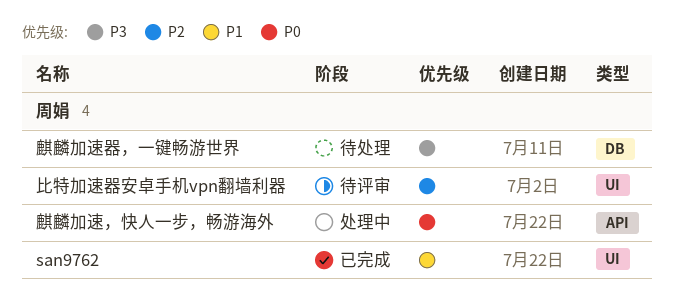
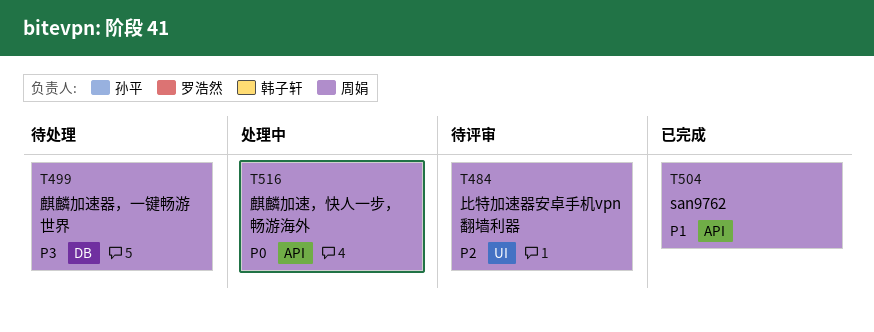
san9762, label: UI -> API

